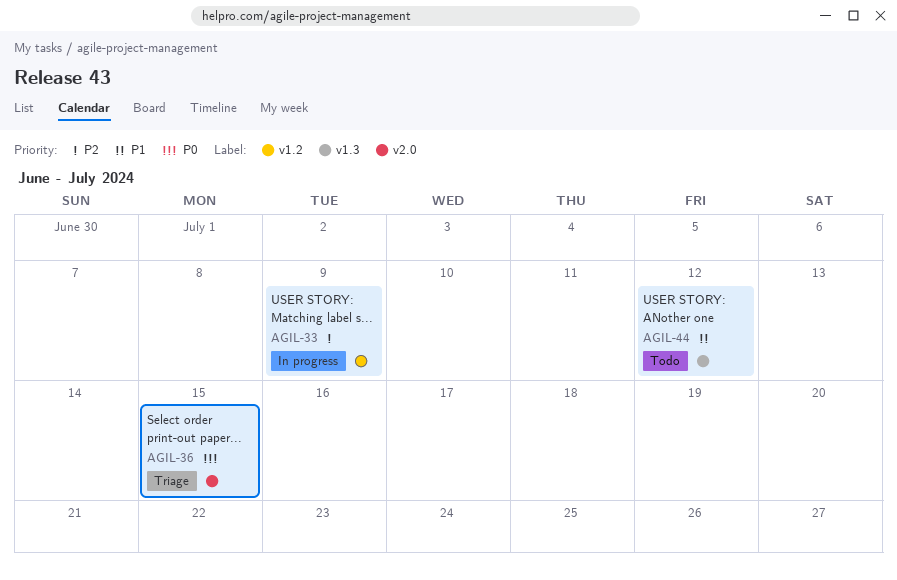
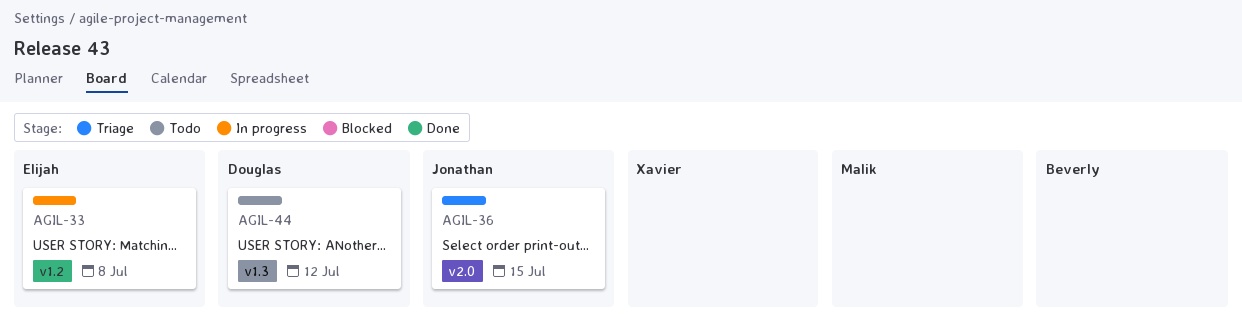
AGIL-33, due: Jul 9 -> Jul 8

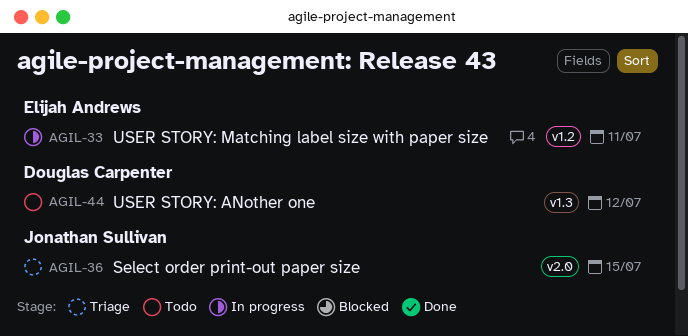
AGIL-33, due: Jul 8 -> Jul 11

